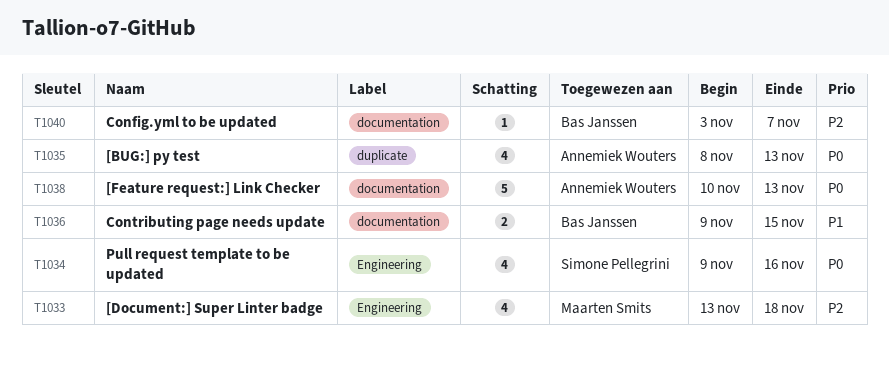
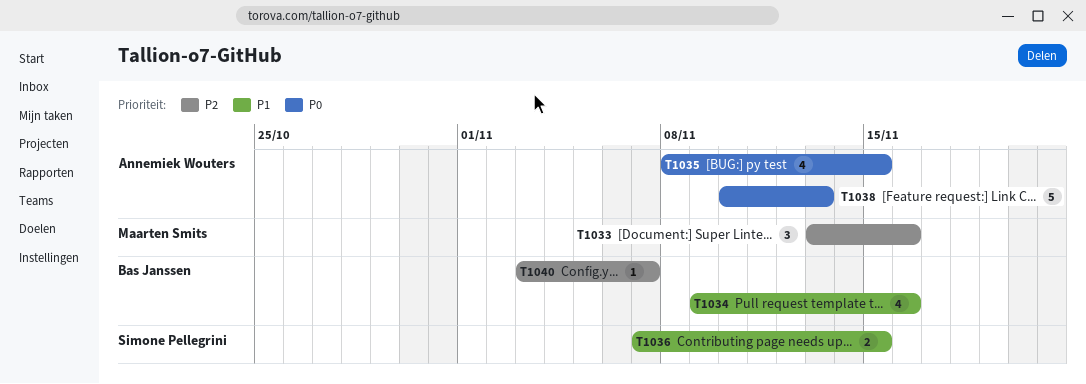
T1033, estimate: 4 -> 3
T1033, due: Nov 18 -> Nov 16
T1034, owner: Simone Pellegrini -> Bas Janssen
T1034, priority: P0 -> P1
T1035, due: Nov 13 -> Nov 15
T1036, owner: Bas Janssen -> Simone Pellegrini
T1036, start: Nov 9 -> Nov 7

